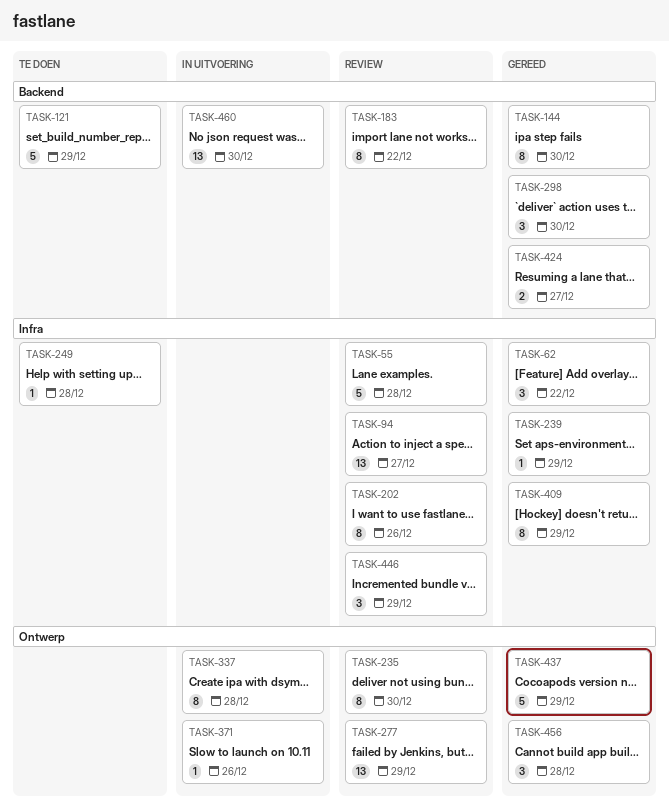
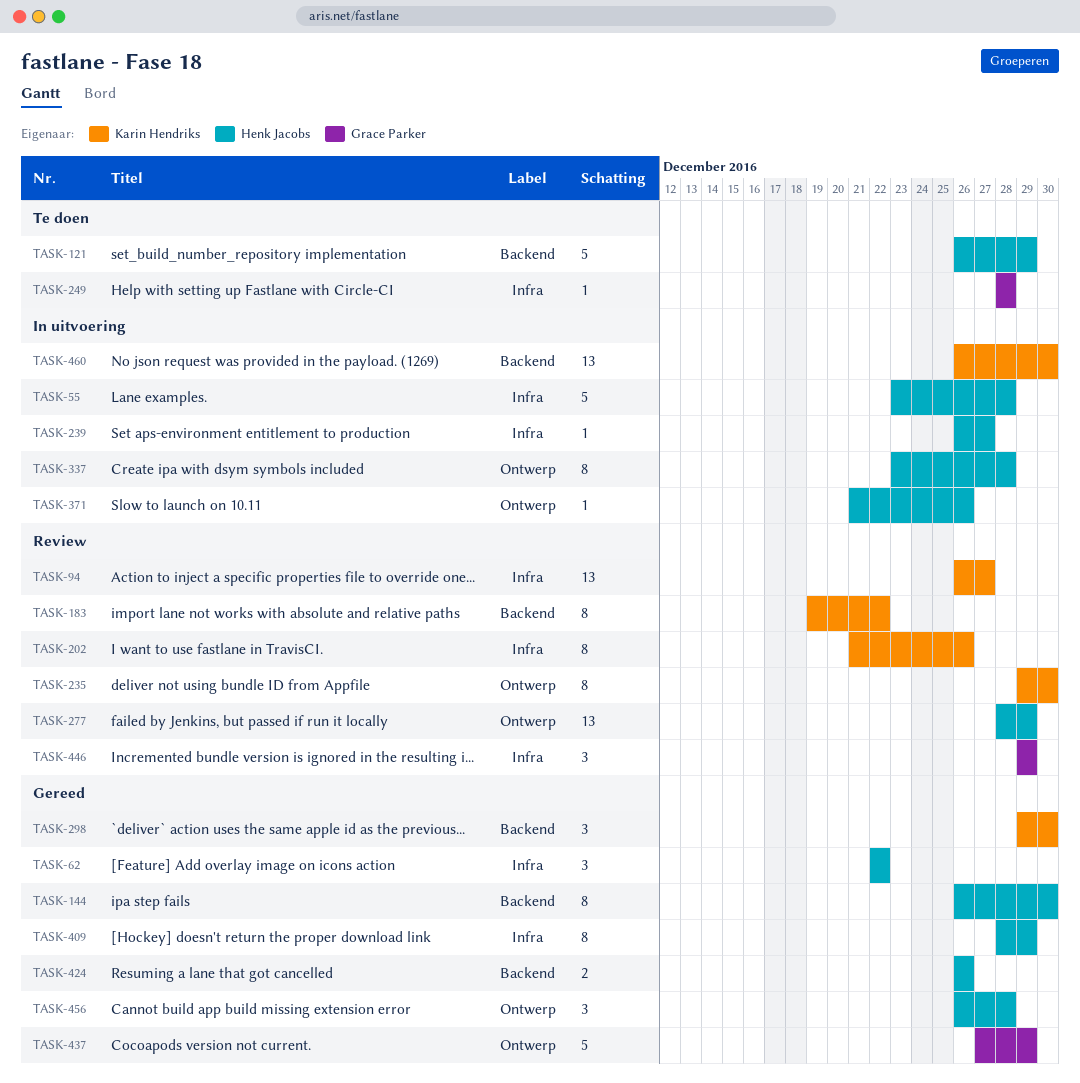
TASK-55, status: Review -> In uitvoering
TASK-239, status: Gereed -> In uitvoering
TASK-239, due: Dec 29 -> Dec 27
TASK-424, due: Dec 27 -> Dec 26

